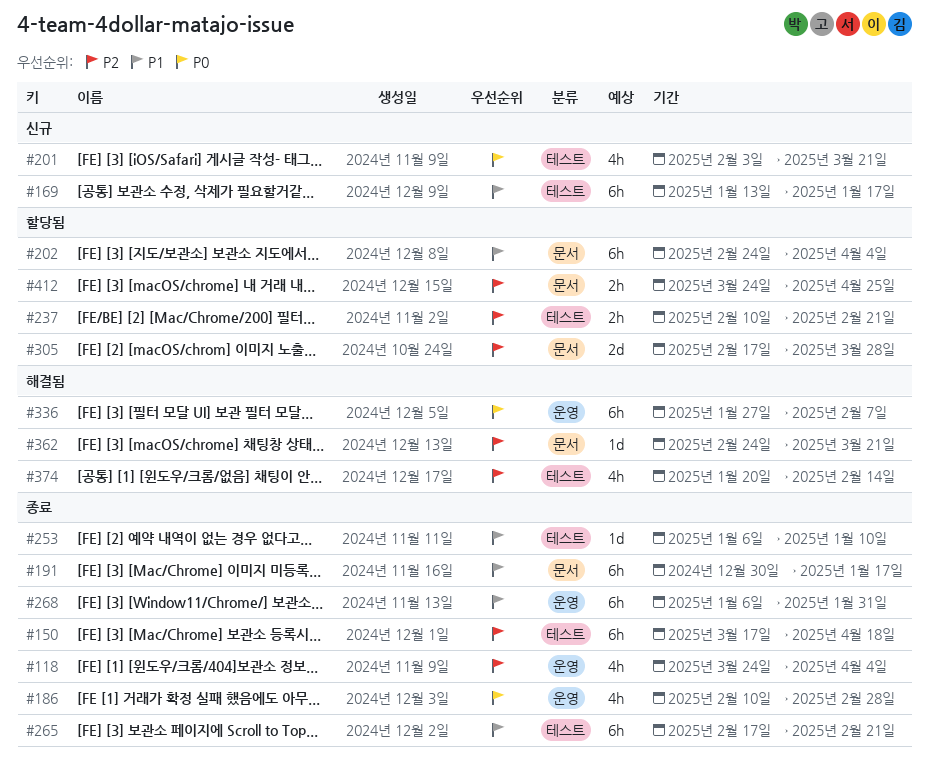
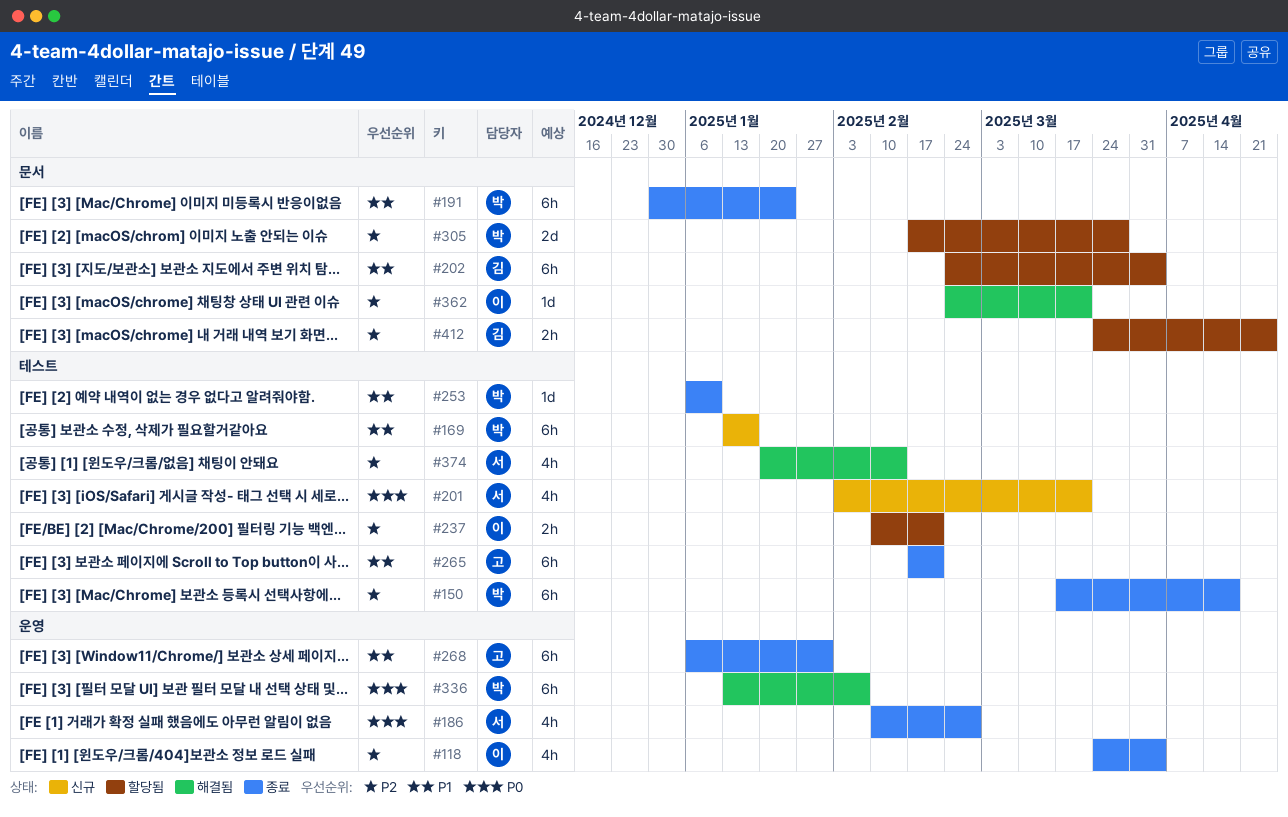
#191, due: Jan 17 -> Jan 24
#336, start: Jan 27 -> Jan 13

